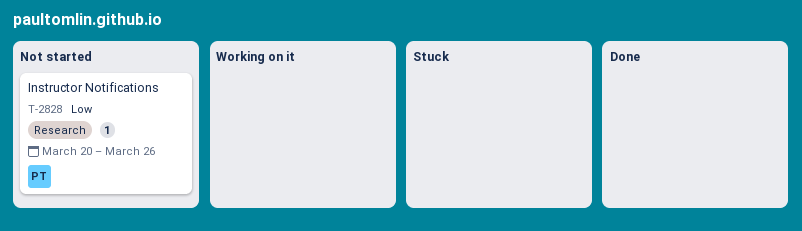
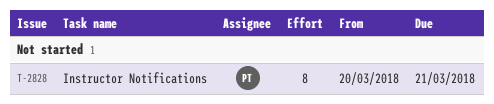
T-2828, estimate: 1 -> 8
T-2828, due: Mar 26 -> Mar 21

